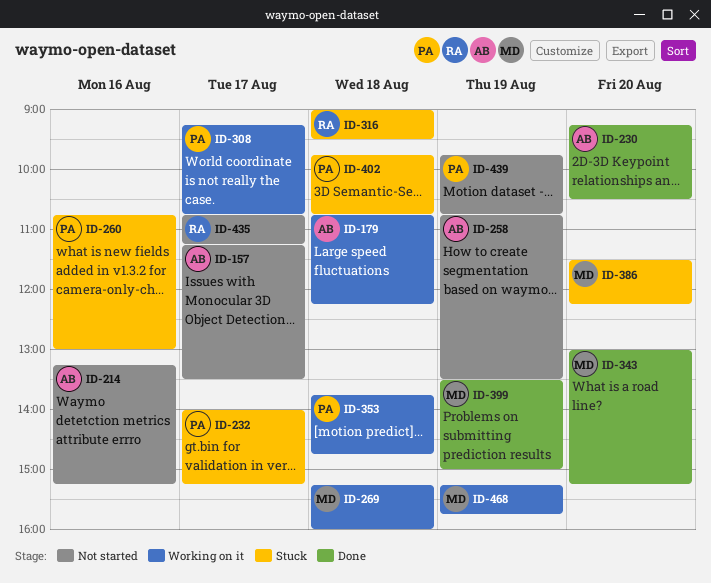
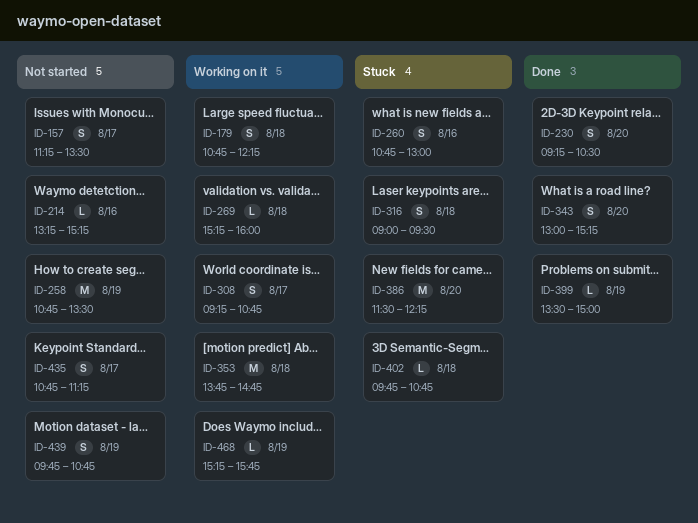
ID-232: present -> none

